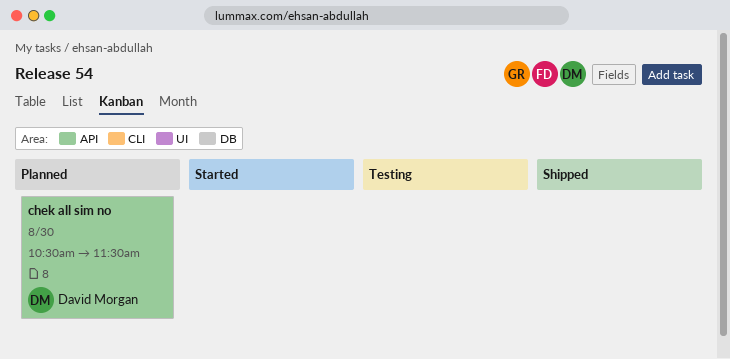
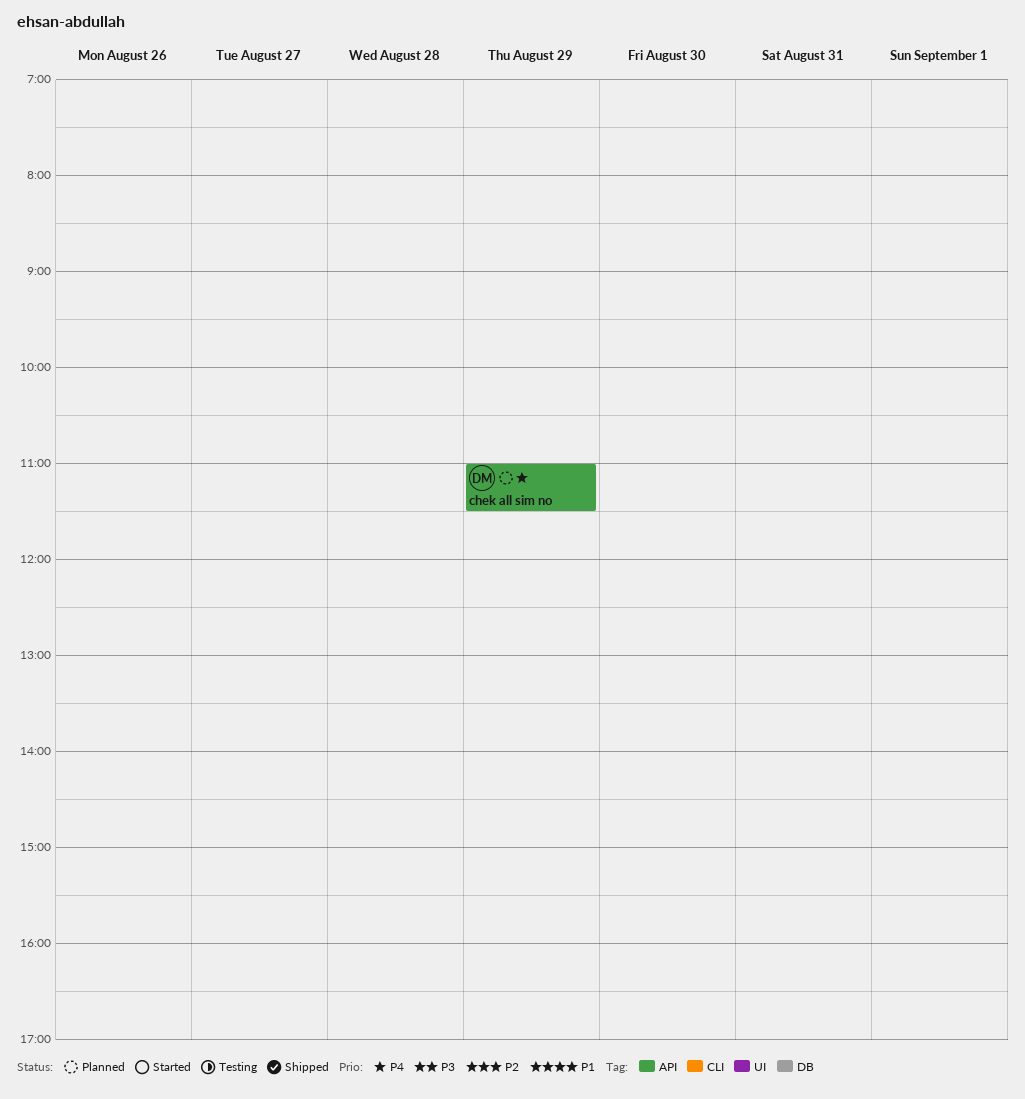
chek all sim no, day: Aug 30 -> Aug 29
chek all sim no, begins: 10:30 -> 11:00

